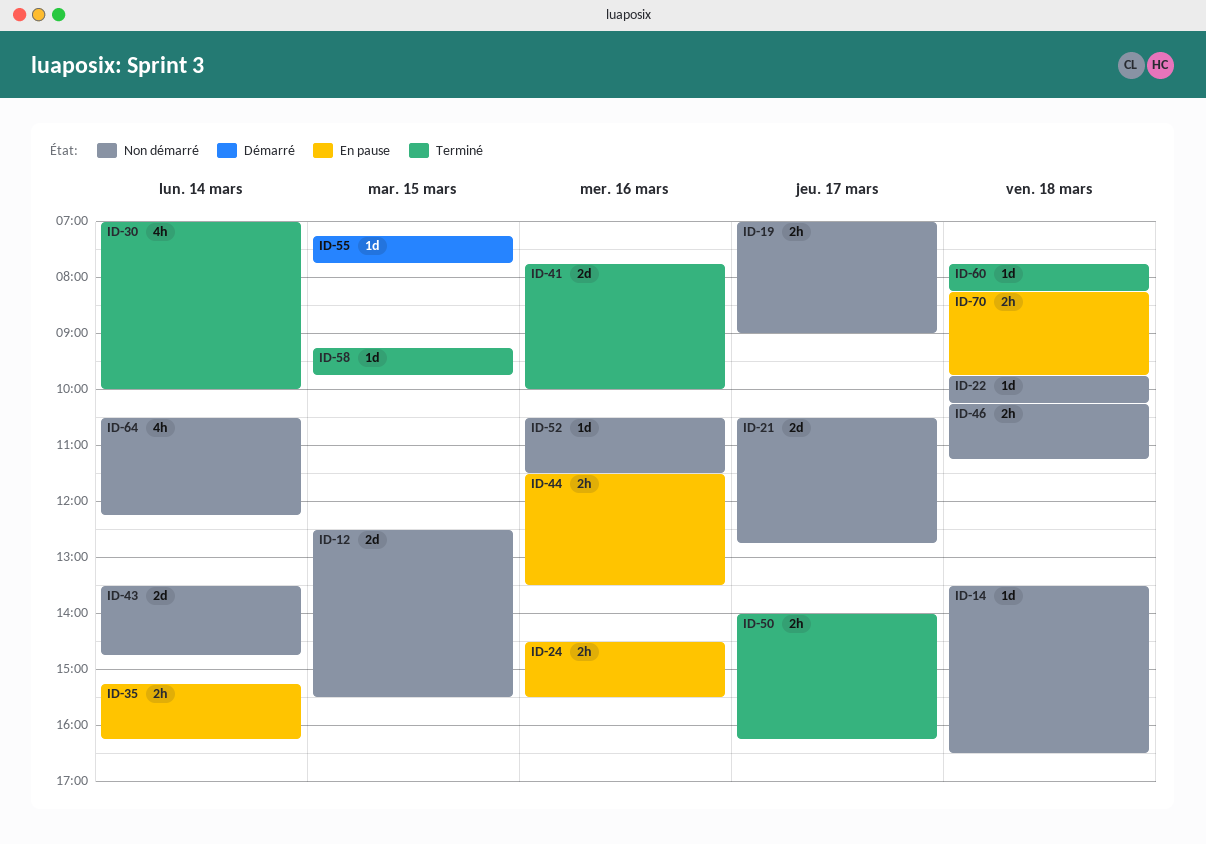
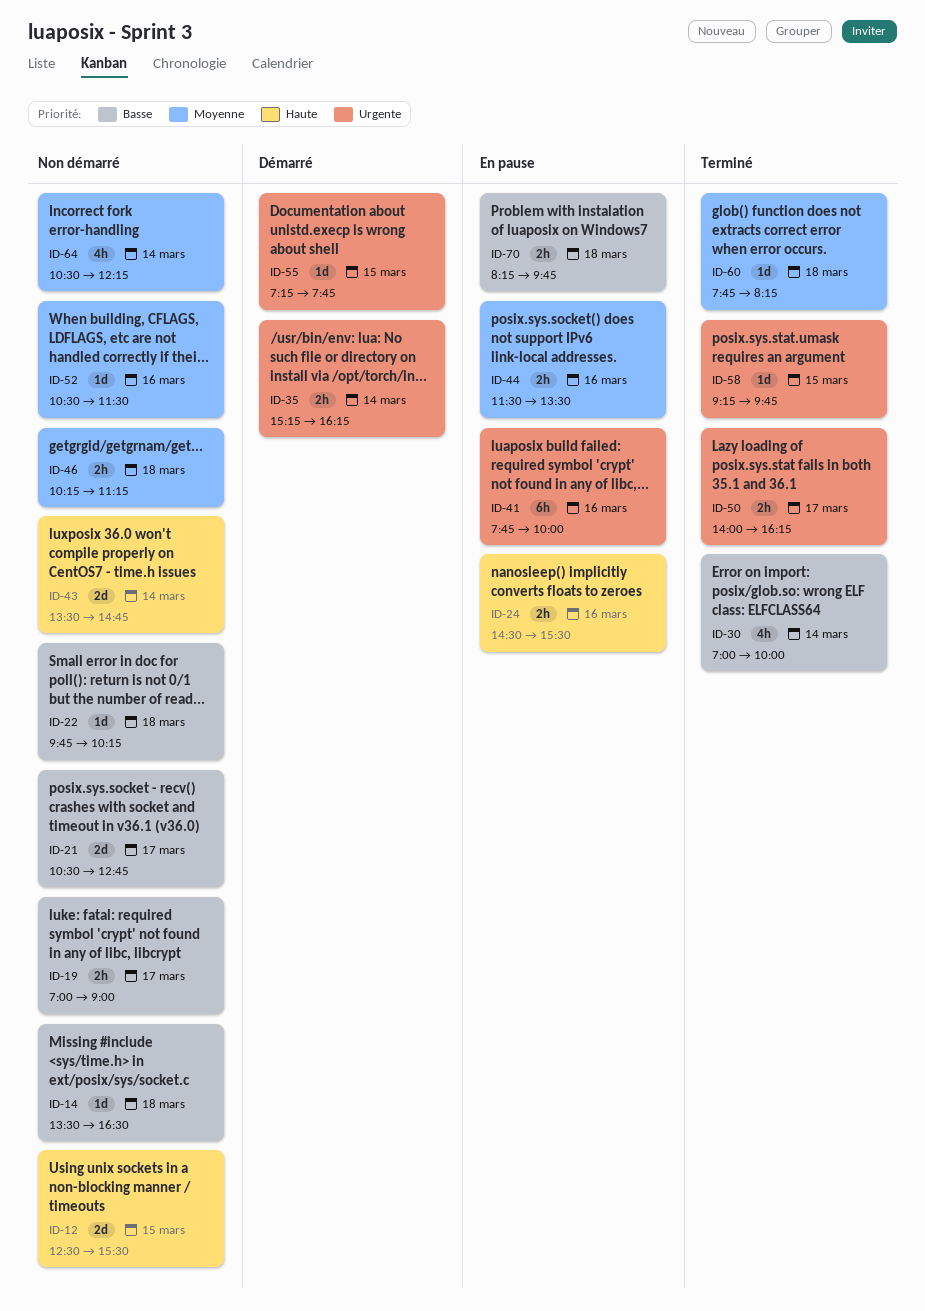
ID-35, status: En pause -> Démarré
ID-41, status: Terminé -> En pause
ID-41, estimate: 2d -> 6h

